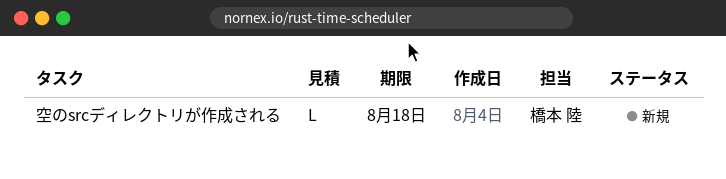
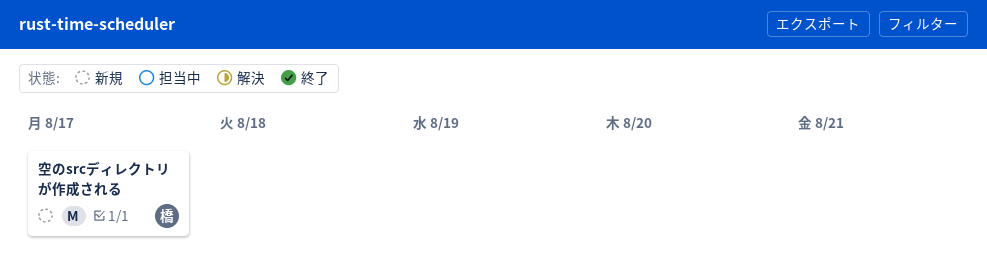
空のsrcディレクトリが作成される, estimate: L -> M
空のsrcディレクトリが作成される, due: Aug 18 -> Aug 17

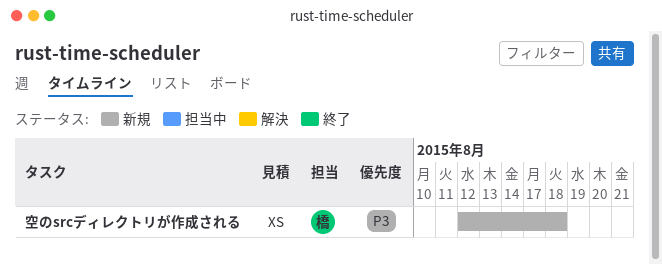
空のsrcディレクトリが作成される, estimate: M -> XS
空のsrcディレクトリが作成される, due: Aug 17 -> Aug 18

